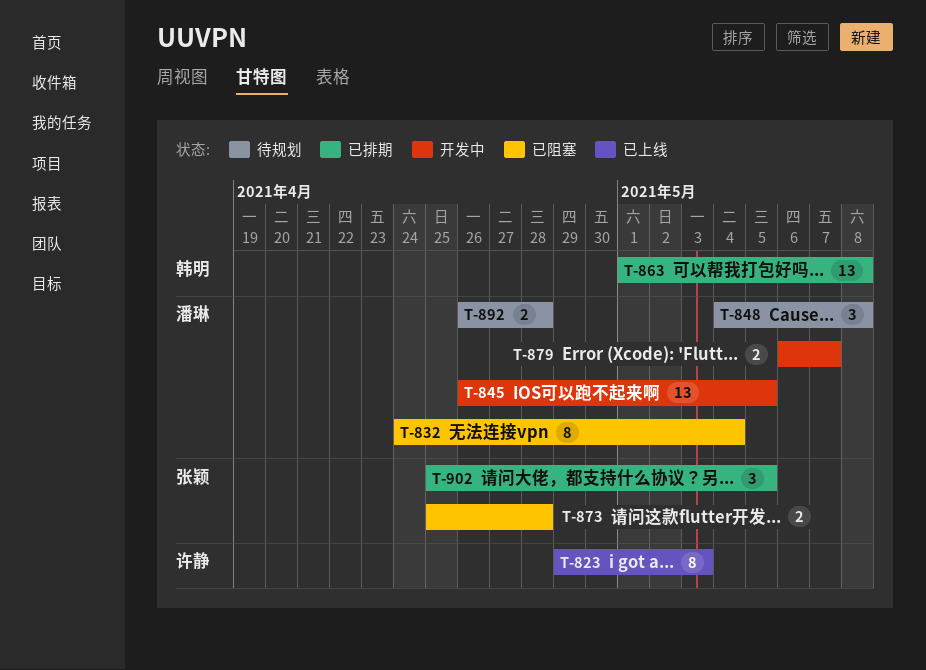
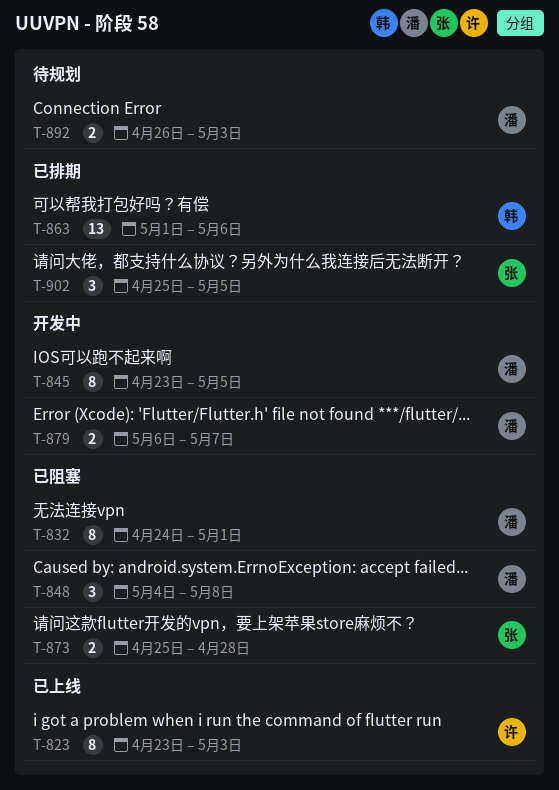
T-823, start: Apr 29 -> Apr 23
T-832, due: May 4 -> May 1
T-845, estimate: 13 -> 8
T-845, start: Apr 26 -> Apr 23
T-848, status: 待规划 -> 已阻塞
T-863, due: May 8 -> May 6
T-892, due: Apr 28 -> May 3

